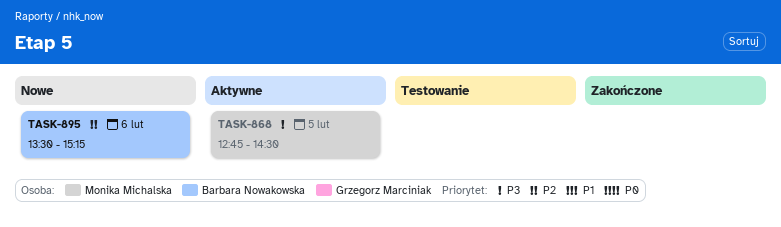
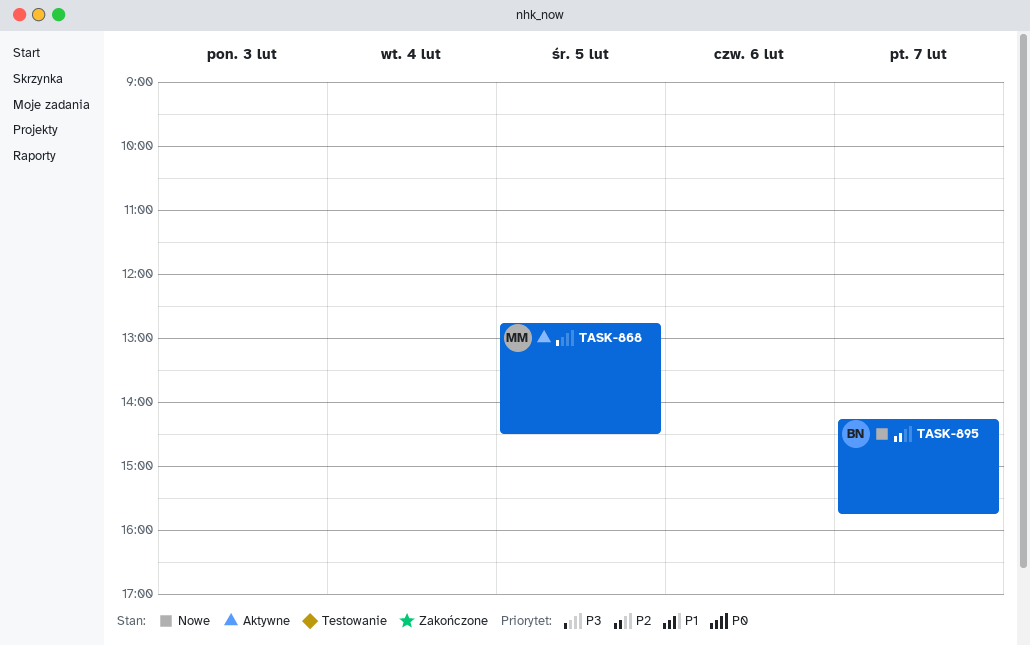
TASK-895, day: Feb 6 -> Feb 7
TASK-895, begins: 13:30 -> 14:15
TASK-895, ends: 15:15 -> 15:45

